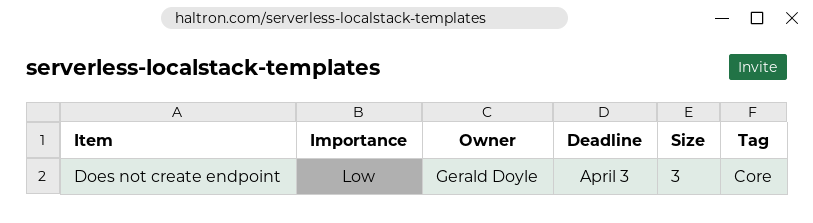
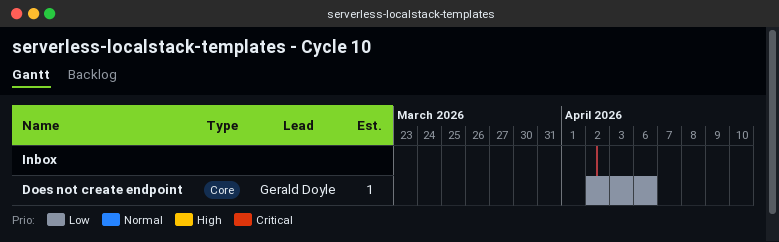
Does not create endpoint, estimate: 3 -> 1
Does not create endpoint, due: Apr 3 -> Apr 6

